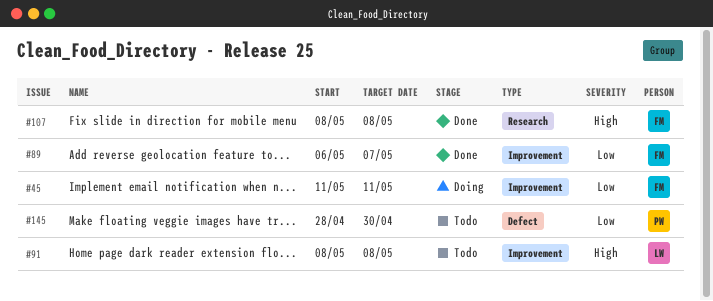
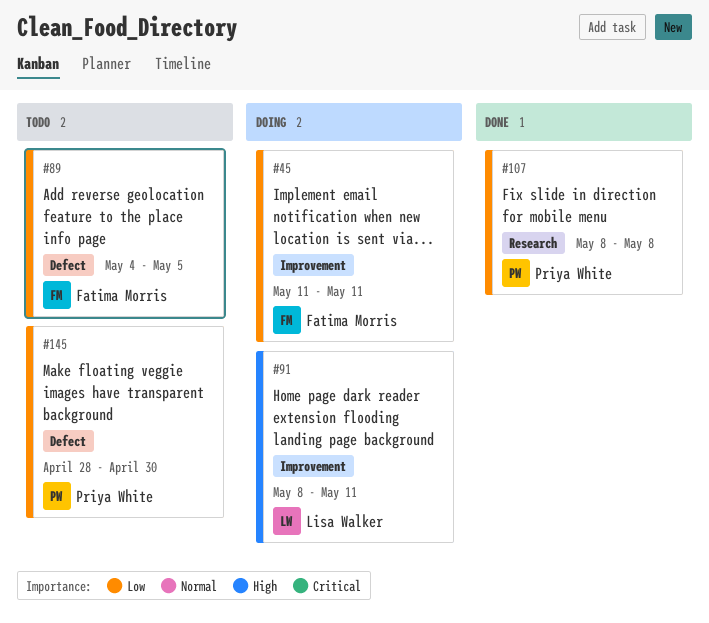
#89, status: Done -> Todo
#89, label: Improvement -> Defect
#89, start: May 6 -> May 4
#89, due: May 7 -> May 5
#91, status: Todo -> Doing
#91, due: May 8 -> May 11
#107, owner: Fatima Morris -> Priya White
#107, priority: High -> Low

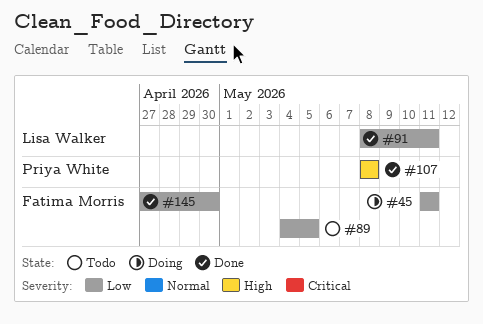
#91, status: Doing -> Done
#91, priority: High -> Low
#107, priority: Low -> High
#145, status: Todo -> Done
#145, owner: Priya White -> Fatima Morris
#145, start: Apr 28 -> Apr 27

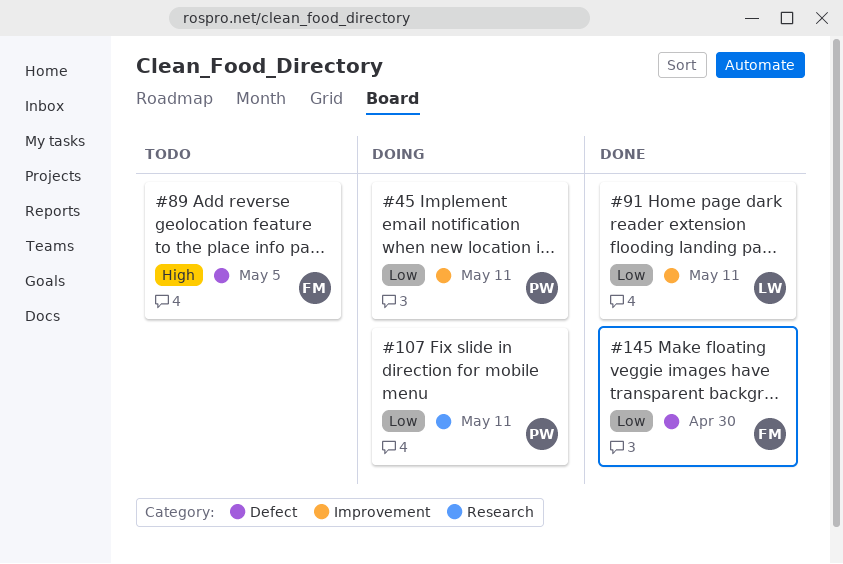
#45, owner: Fatima Morris -> Priya White
#89, priority: Low -> High
#107, status: Done -> Doing
#107, priority: High -> Low
#107, due: May 8 -> May 11

